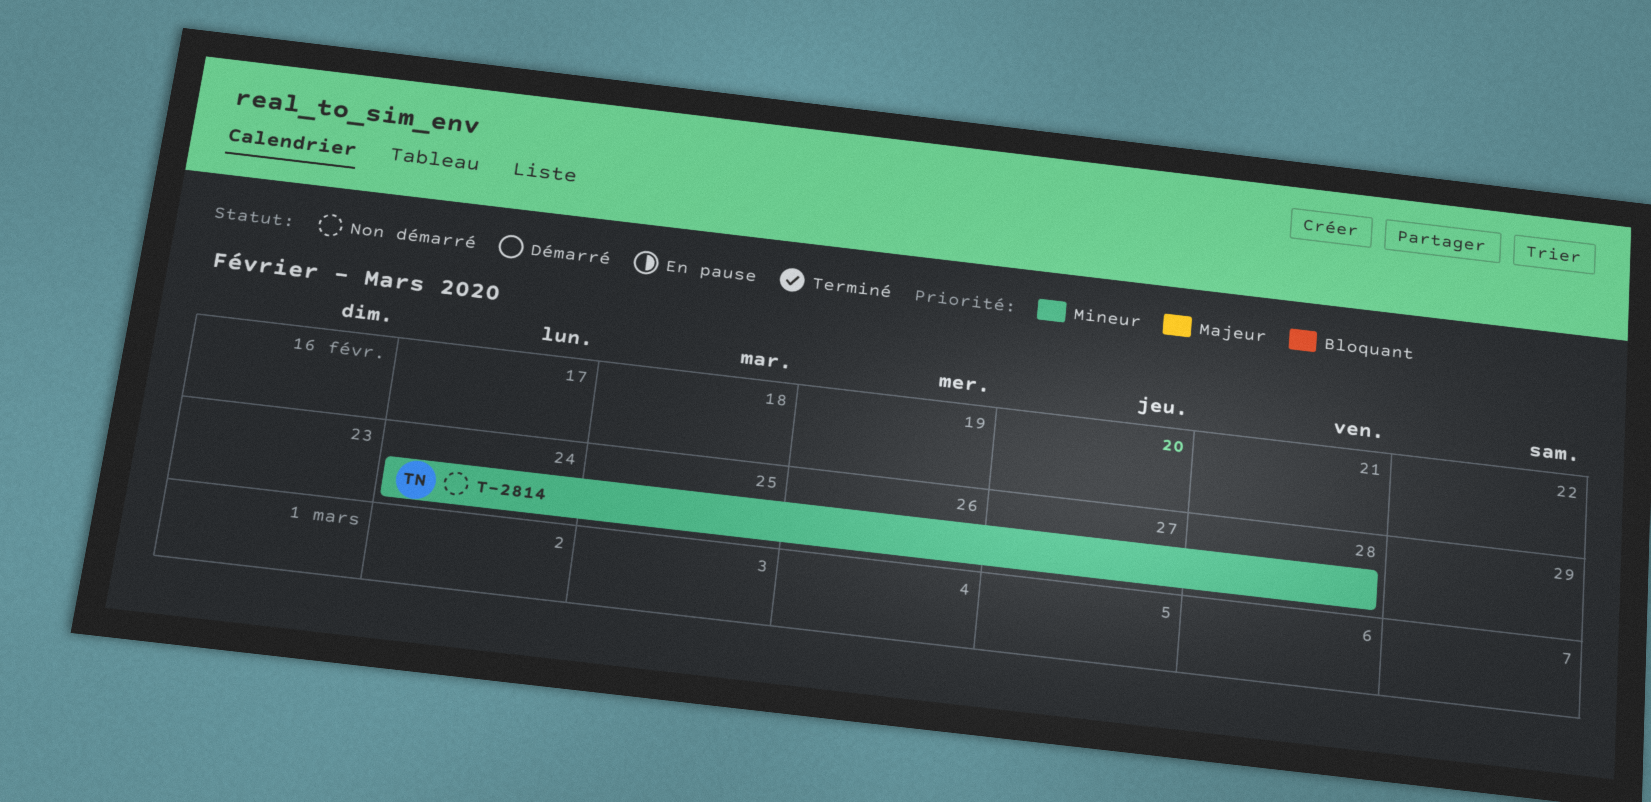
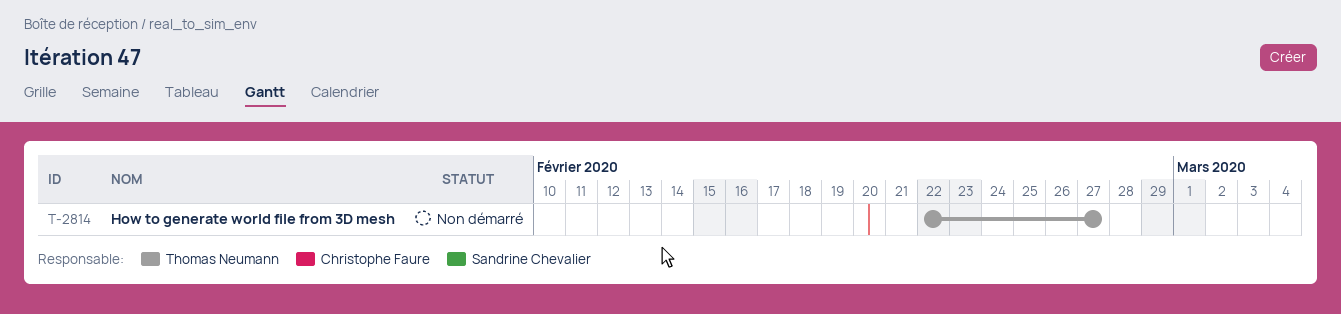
T-2814, start: Feb 24 -> Feb 22
T-2814, due: Feb 28 -> Feb 27

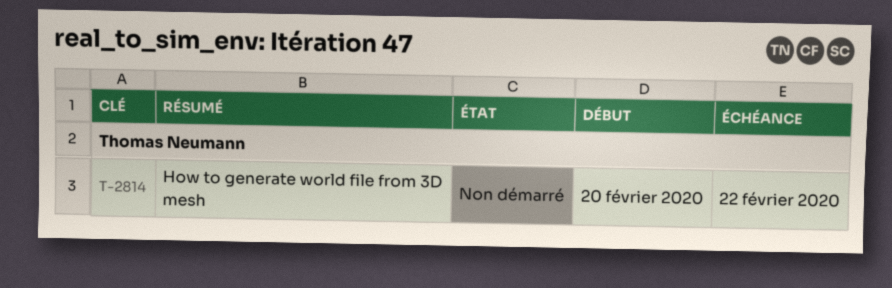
T-2814, start: Feb 22 -> Feb 20
T-2814, due: Feb 27 -> Feb 22

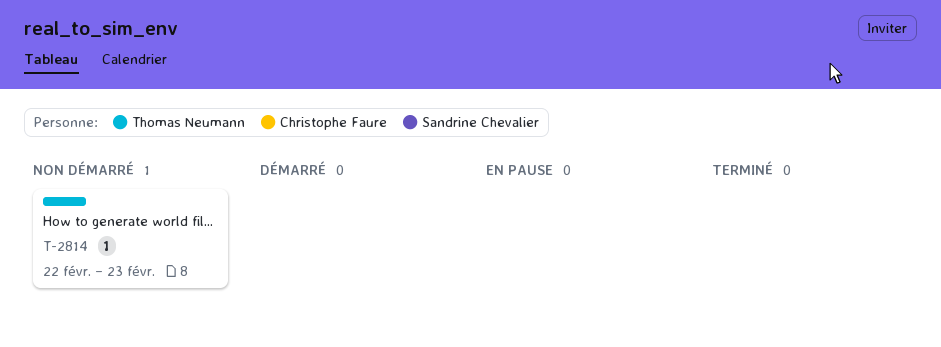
T-2814, start: Feb 20 -> Feb 22
T-2814, due: Feb 22 -> Feb 23

